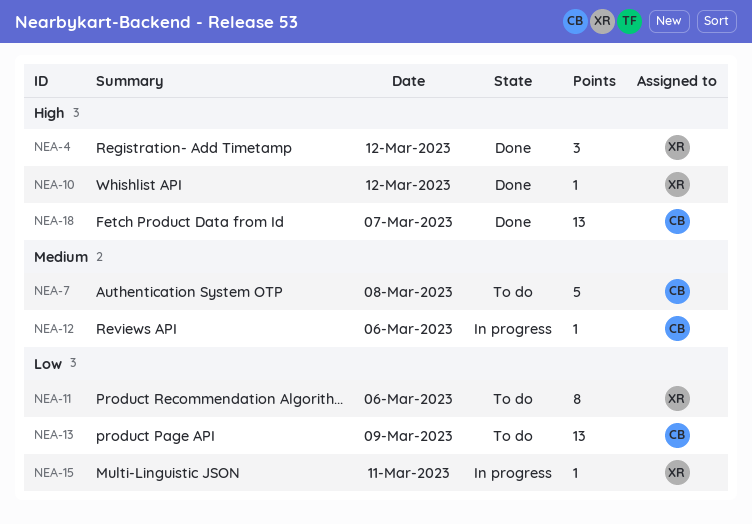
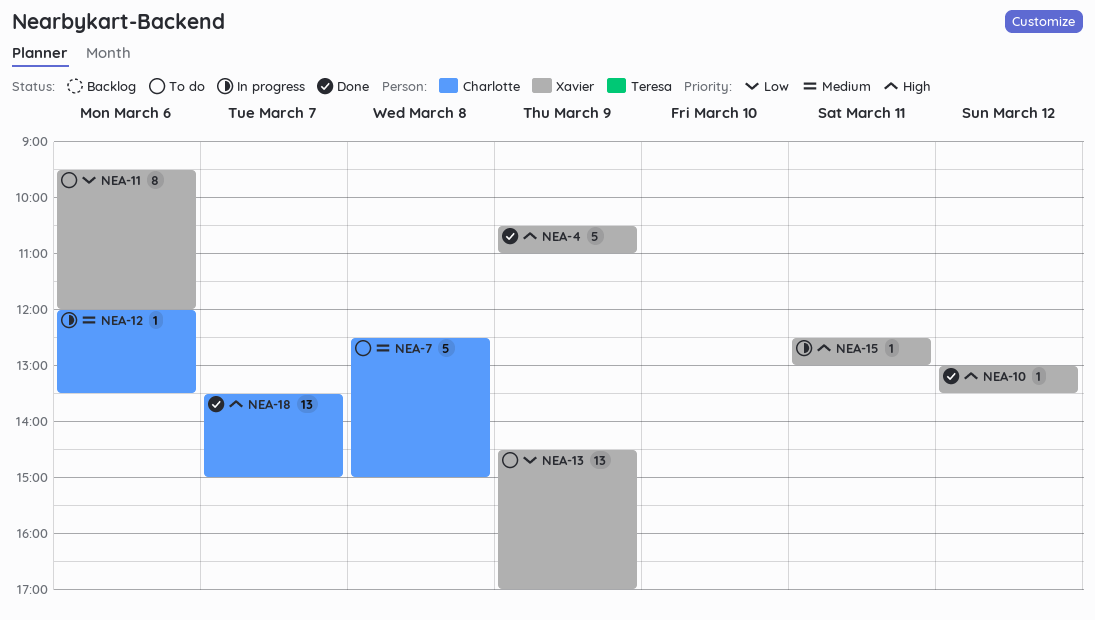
NEA-4, estimate: 3 -> 5
NEA-4, day: Mar 12 -> Mar 9
NEA-13, owner: Charlotte -> Xavier
NEA-15, priority: Low -> High

